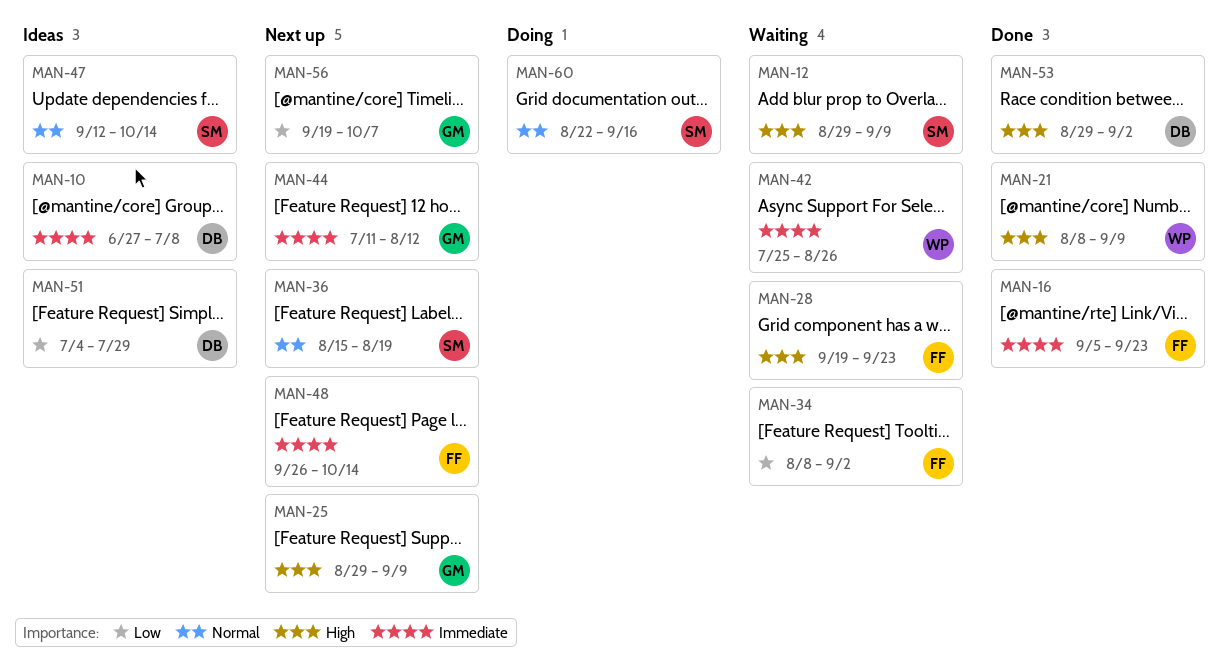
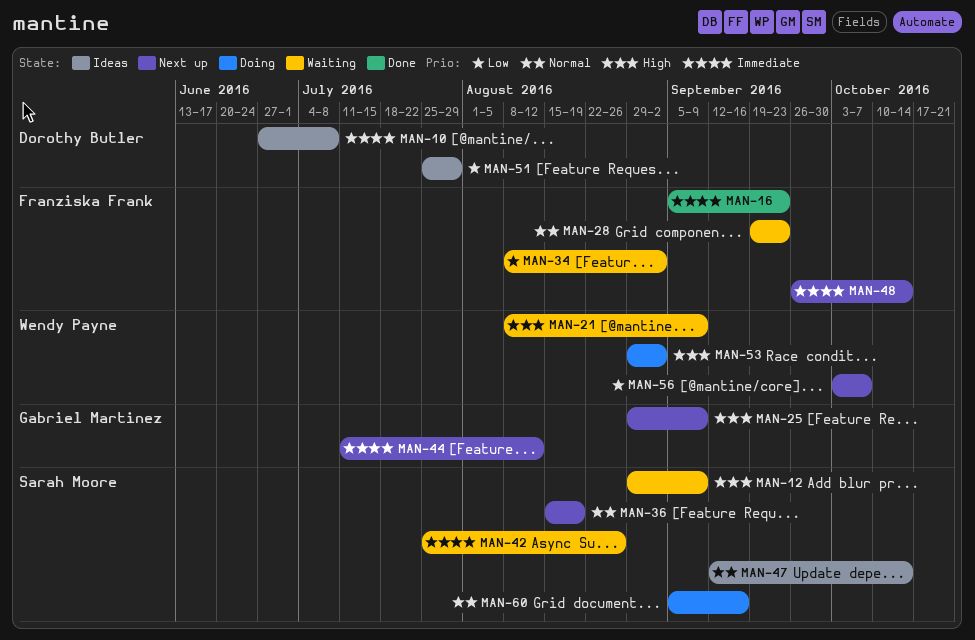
MAN-21, status: Done -> Waiting
MAN-28, priority: High -> Normal
MAN-42, owner: Wendy Payne -> Sarah Moore
MAN-51, start: Jul 4 -> Jul 25
MAN-53, status: Done -> Doing
MAN-53, owner: Dorothy Butler -> Wendy Payne
MAN-56, owner: Gabriel Martinez -> Wendy Payne
MAN-56, start: Sep 19 -> Oct 3
MAN-60, start: Aug 22 -> Sep 5

